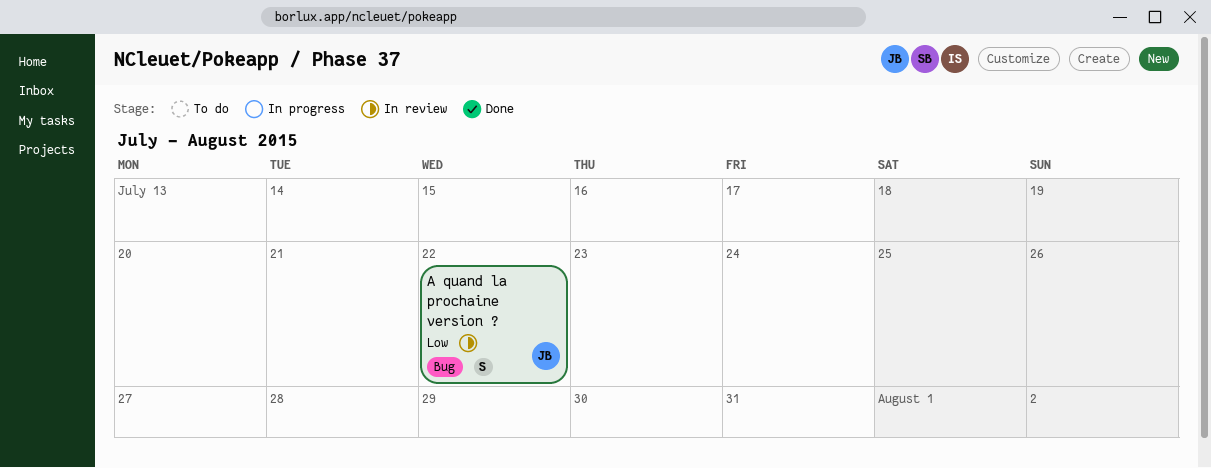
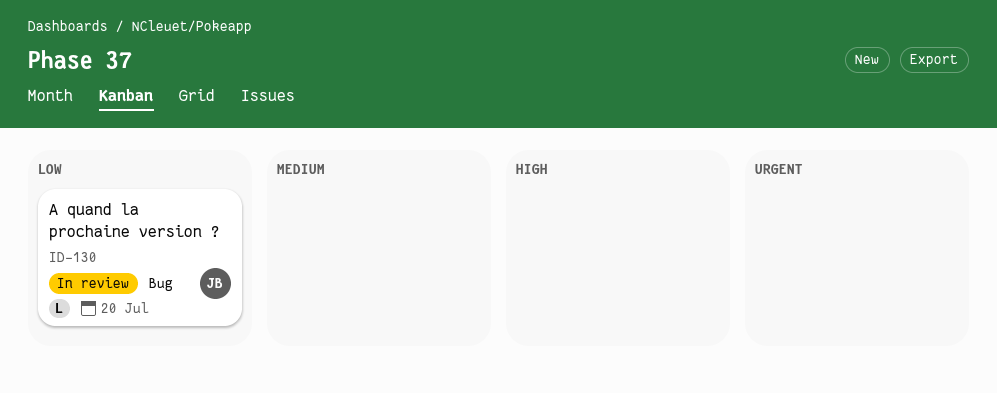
A quand la prochaine version ?, estimate: S -> L
A quand la prochaine version ?, due: Jul 22 -> Jul 20

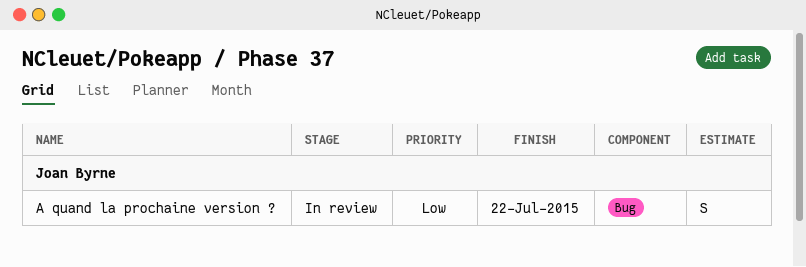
A quand la prochaine version ?, estimate: L -> S
A quand la prochaine version ?, due: Jul 20 -> Jul 22

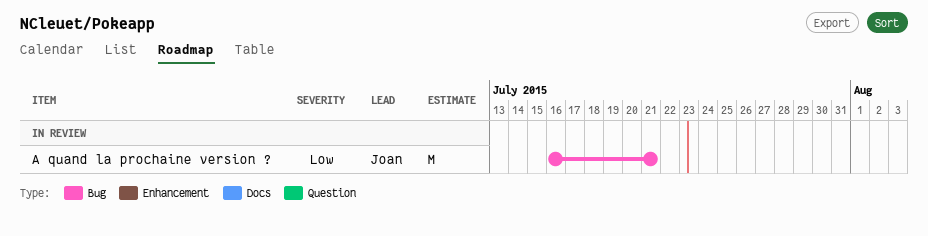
A quand la prochaine version ?, estimate: S -> M
A quand la prochaine version ?, due: Jul 22 -> Jul 21

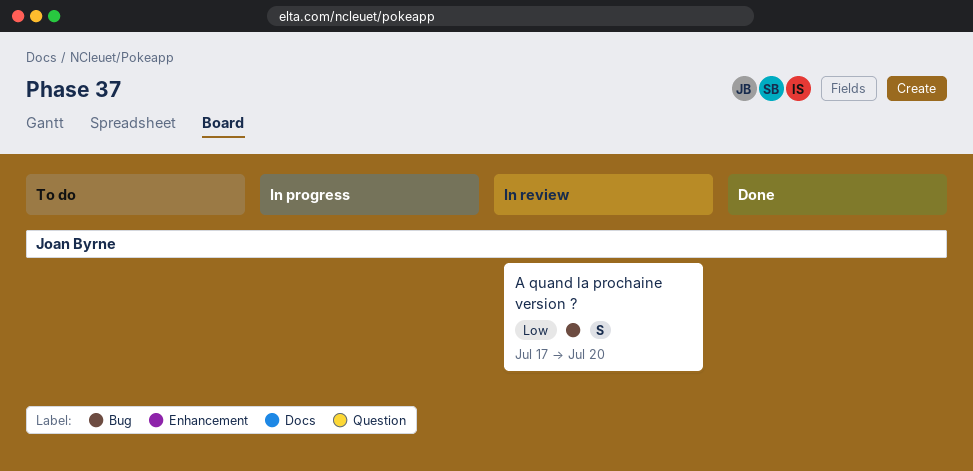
A quand la prochaine version ?, estimate: M -> S
A quand la prochaine version ?, start: Jul 16 -> Jul 17
A quand la prochaine version ?, due: Jul 21 -> Jul 20

